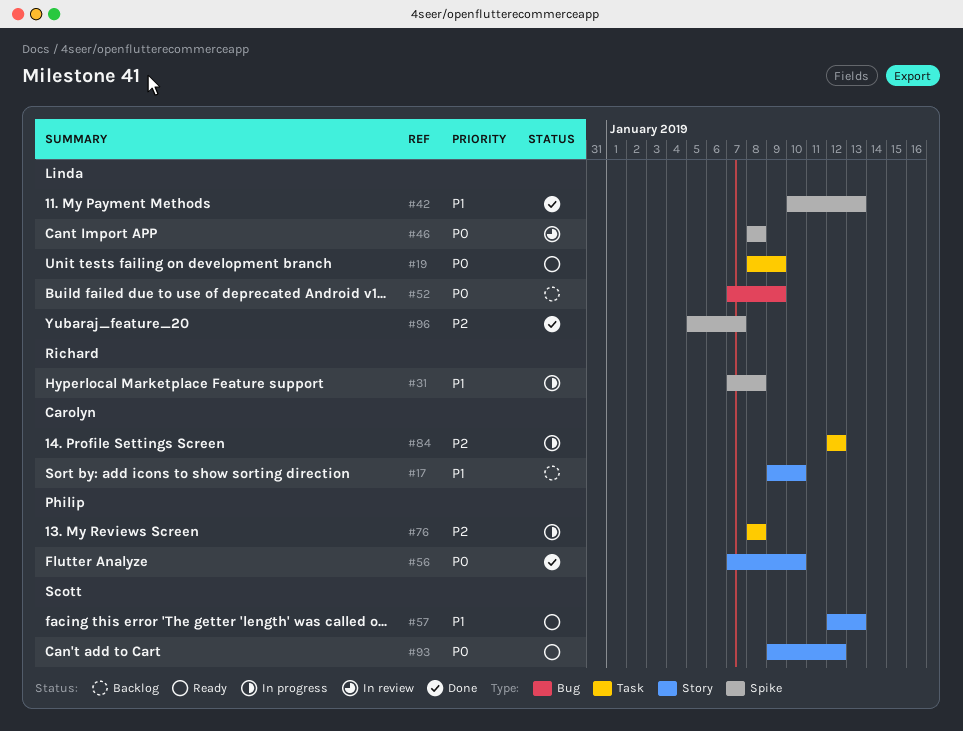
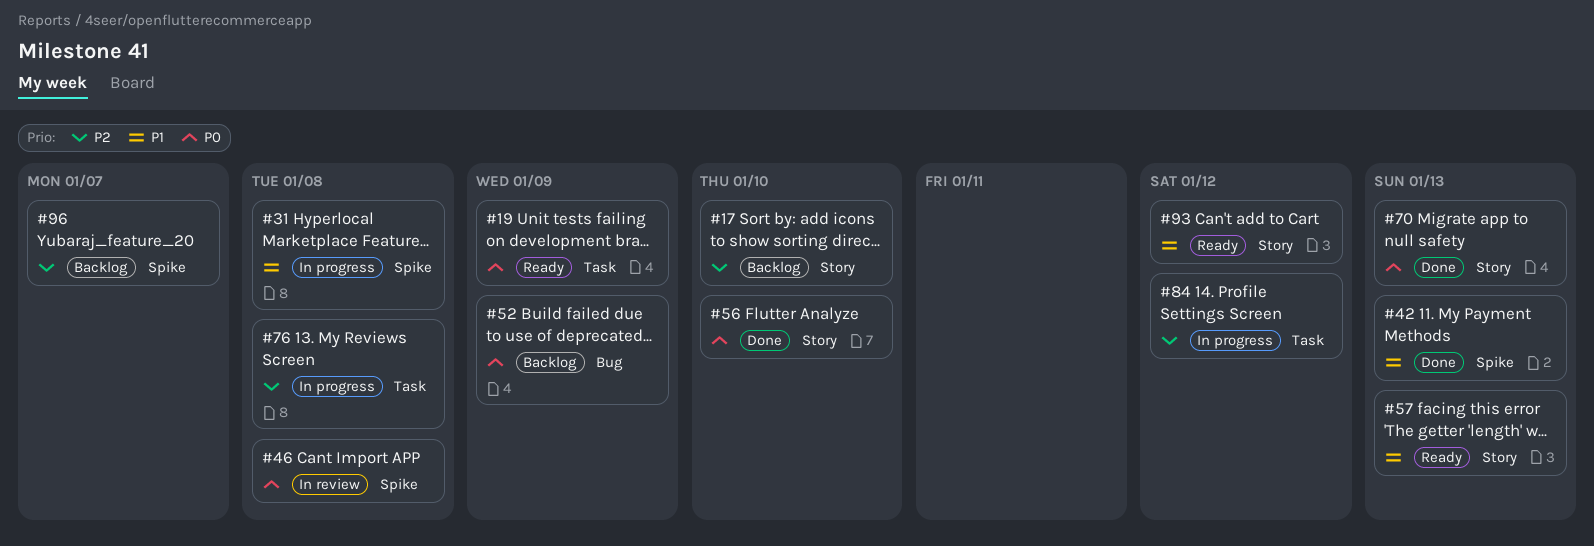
#17, priority: P1 -> P2
#70: none -> present
#93, priority: P0 -> P1
#96, status: Done -> Backlog

